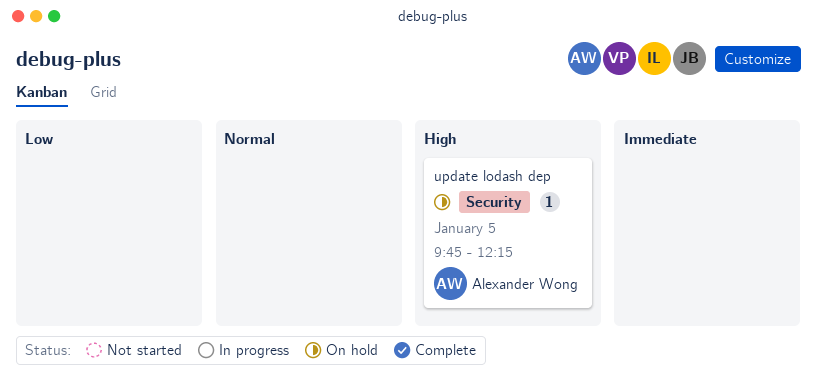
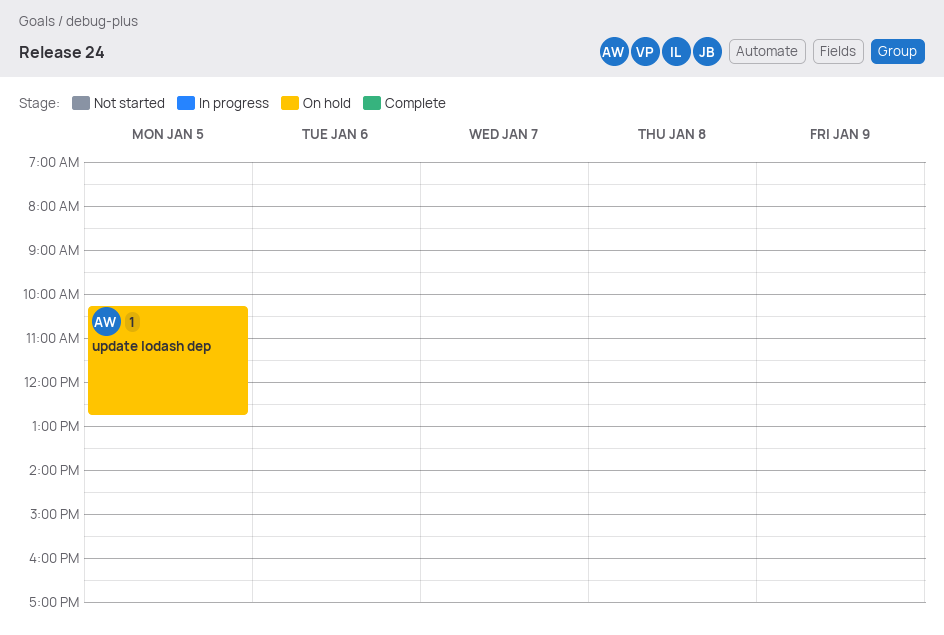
update lodash dep, begins: 09:45 -> 10:15
update lodash dep, ends: 12:15 -> 12:45

